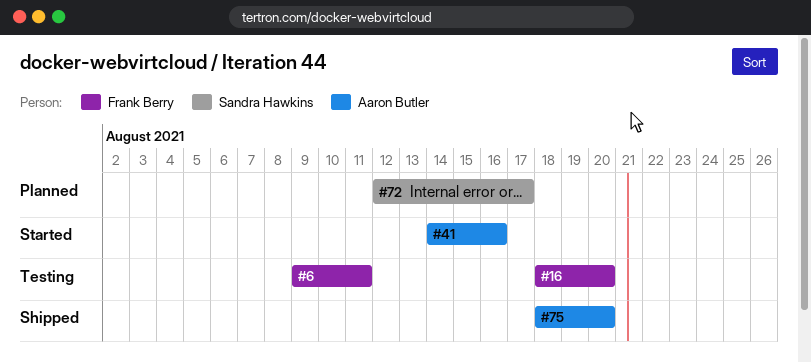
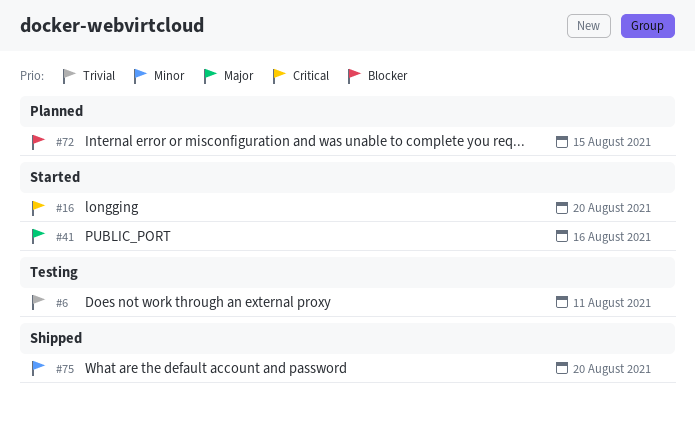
#16, status: Testing -> Started
#72, due: Aug 17 -> Aug 15

